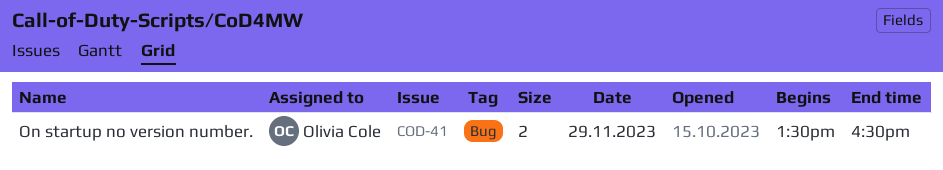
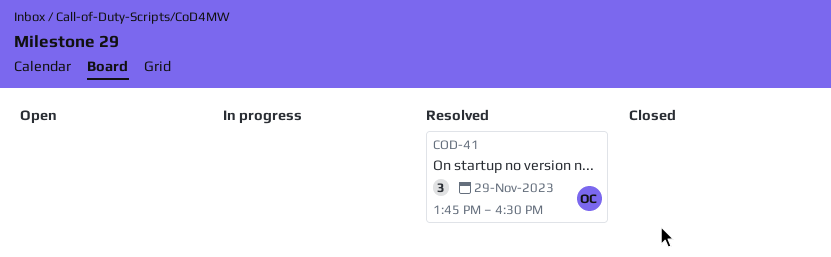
COD-41, estimate: 2 -> 3
COD-41, begins: 13:30 -> 13:45

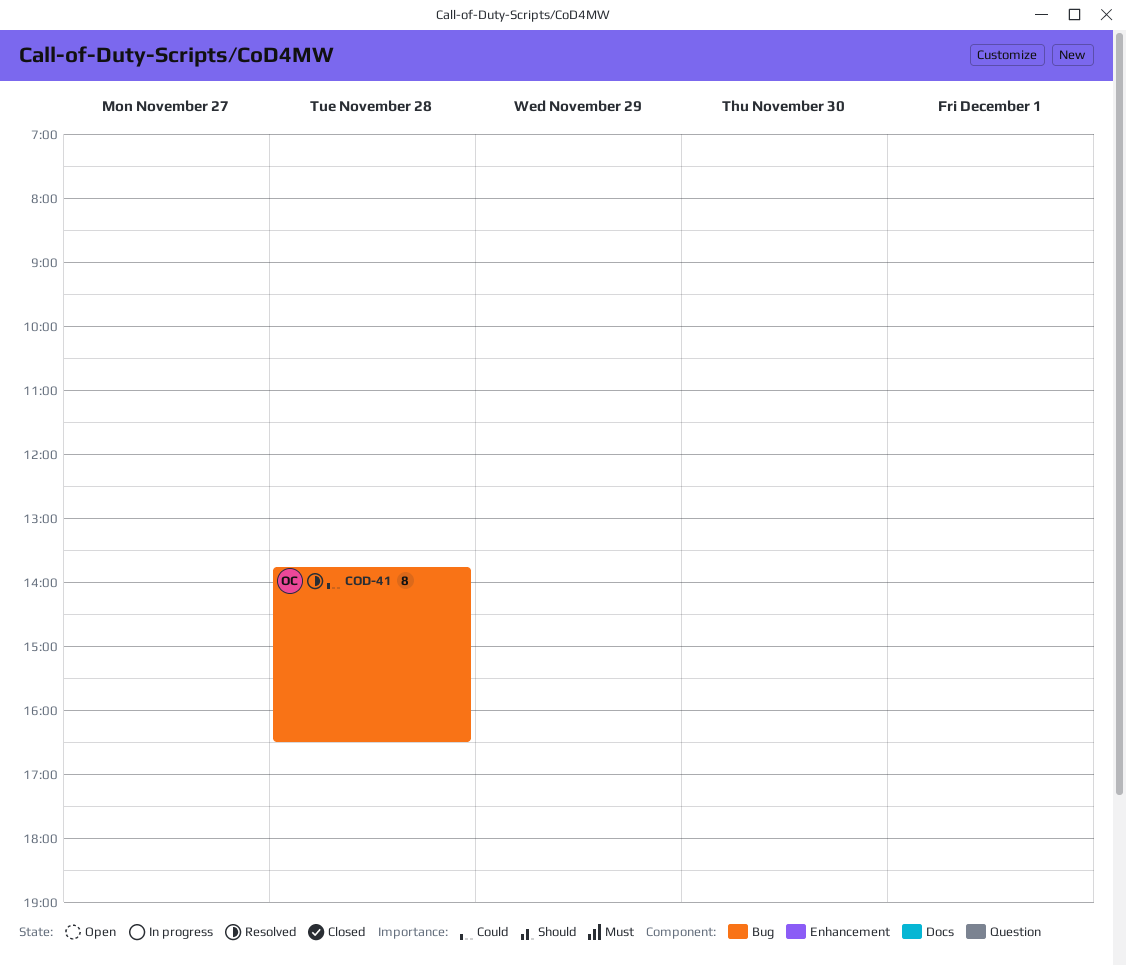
COD-41, estimate: 3 -> 8
COD-41, day: Nov 29 -> Nov 28

